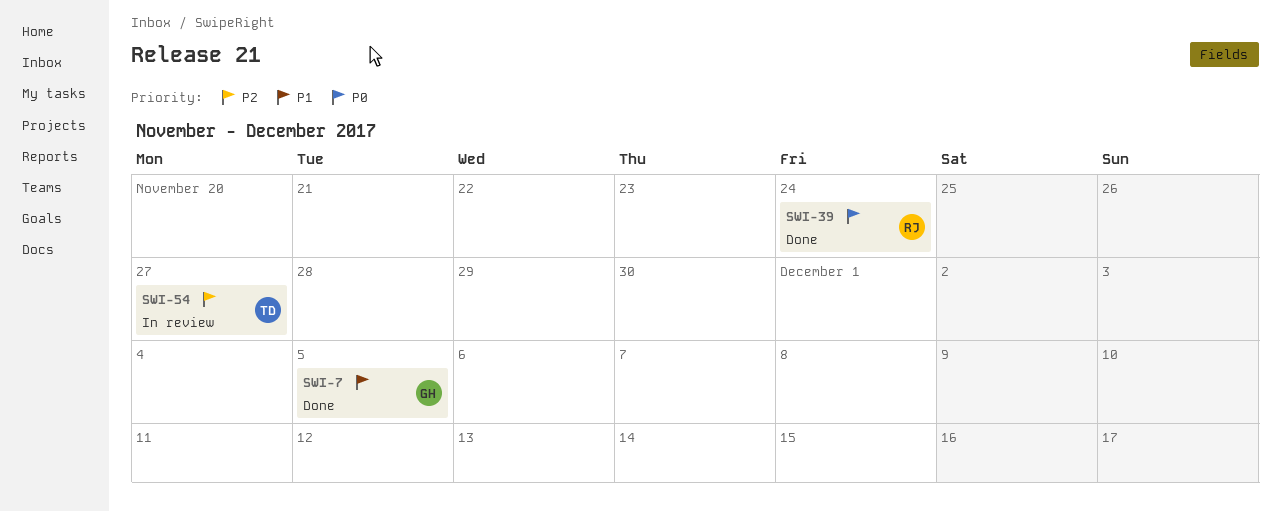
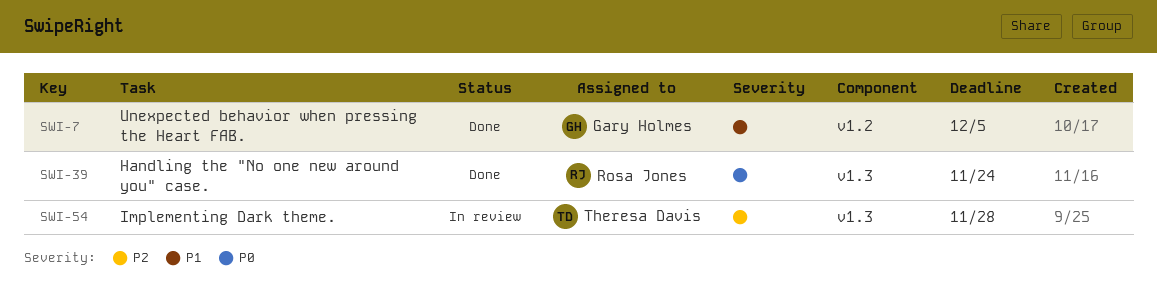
SWI-54, due: Nov 27 -> Nov 28

